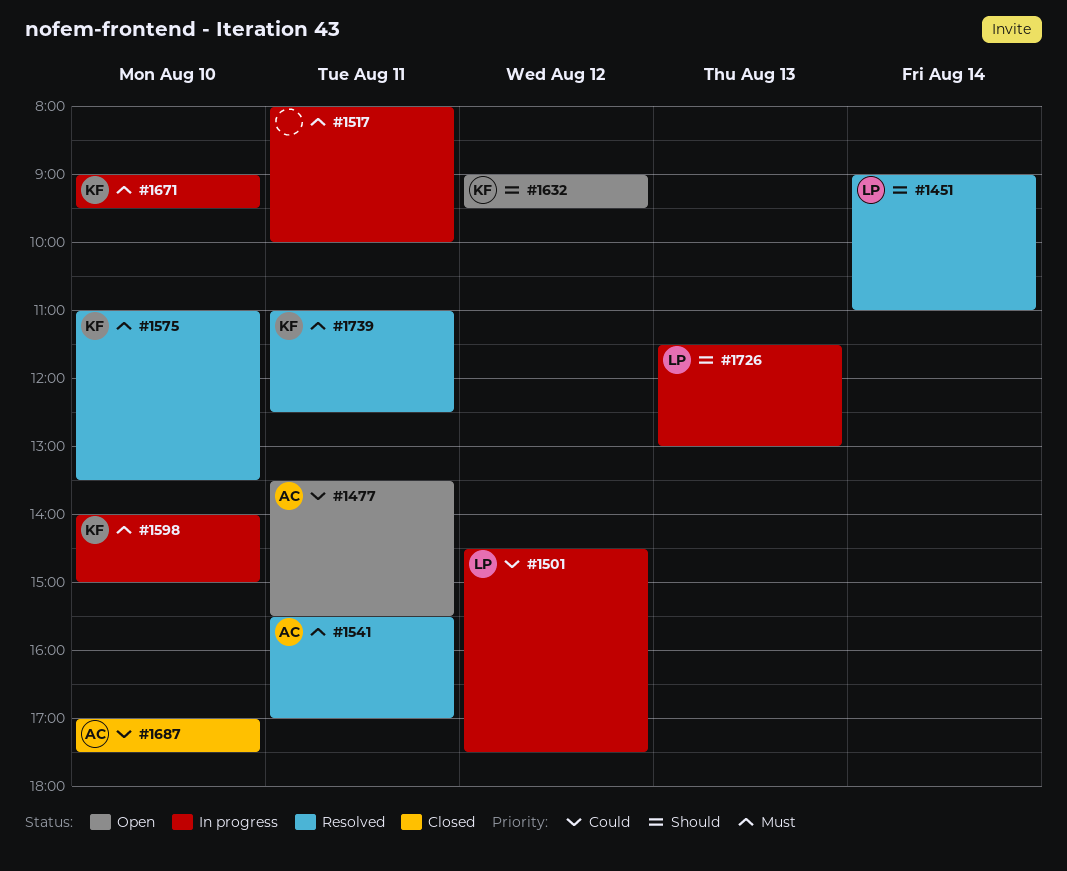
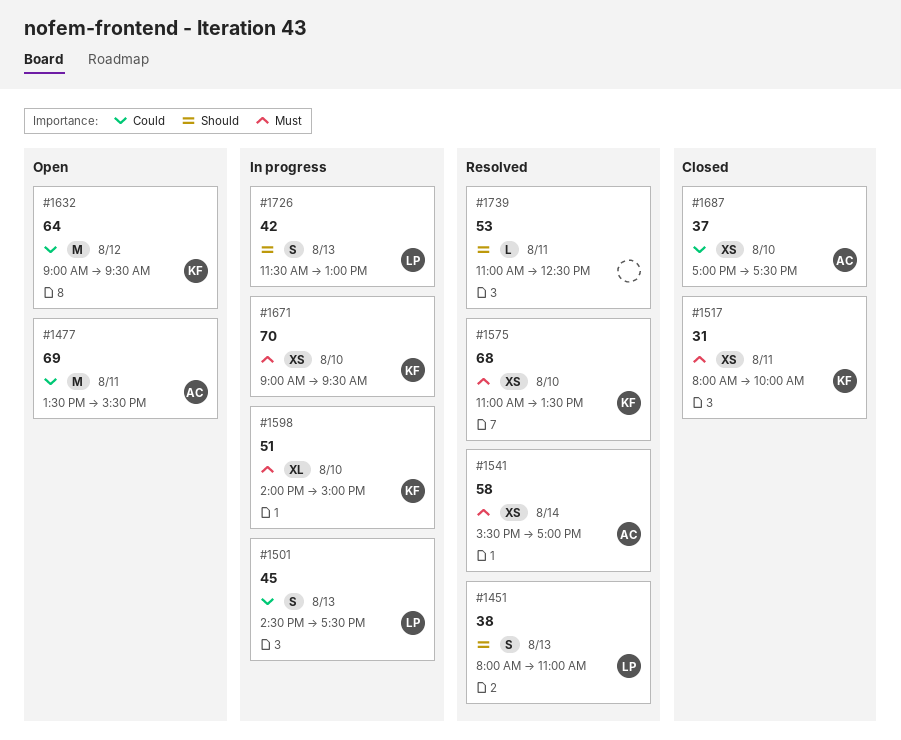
#1451, day: Aug 14 -> Aug 13
#1451, begins: 09:00 -> 08:00
#1501, day: Aug 12 -> Aug 13
#1517, status: In progress -> Closed
#1517, owner: none -> KF
#1541, day: Aug 11 -> Aug 14
#1632, priority: Should -> Could
#1739, owner: KF -> none
#1739, priority: Must -> Should

